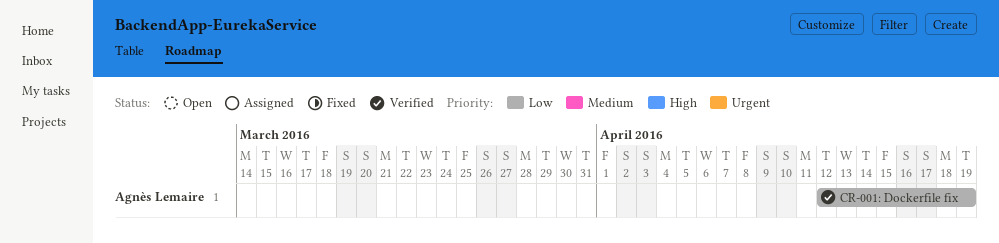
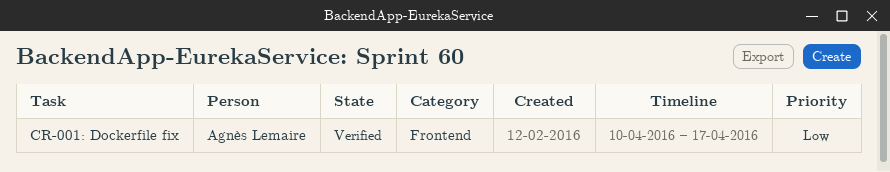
CR-001: Dockerfile fix, start: Apr 12 -> Apr 10
CR-001: Dockerfile fix, due: Apr 19 -> Apr 17

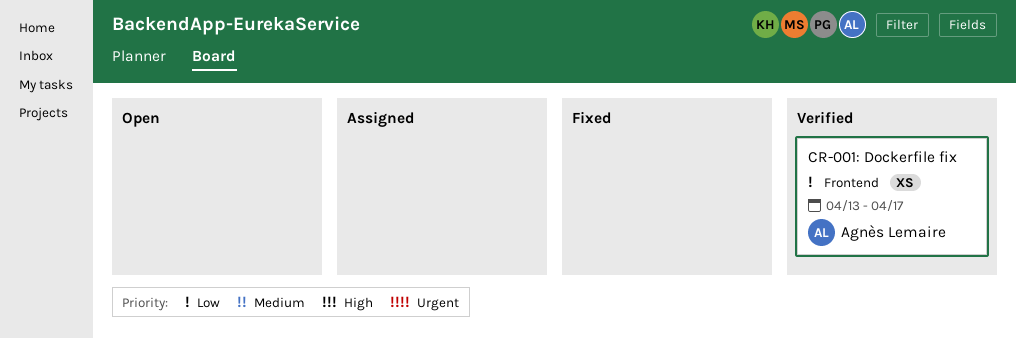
CR-001: Dockerfile fix, start: Apr 10 -> Apr 13

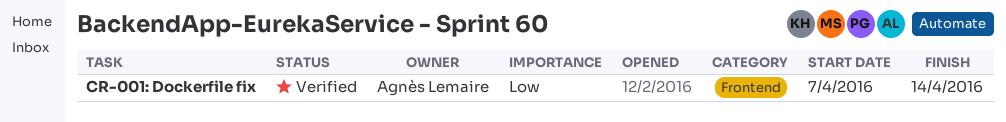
CR-001: Dockerfile fix, start: Apr 13 -> Apr 7
CR-001: Dockerfile fix, due: Apr 17 -> Apr 14

